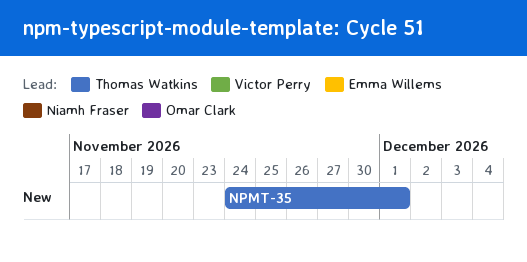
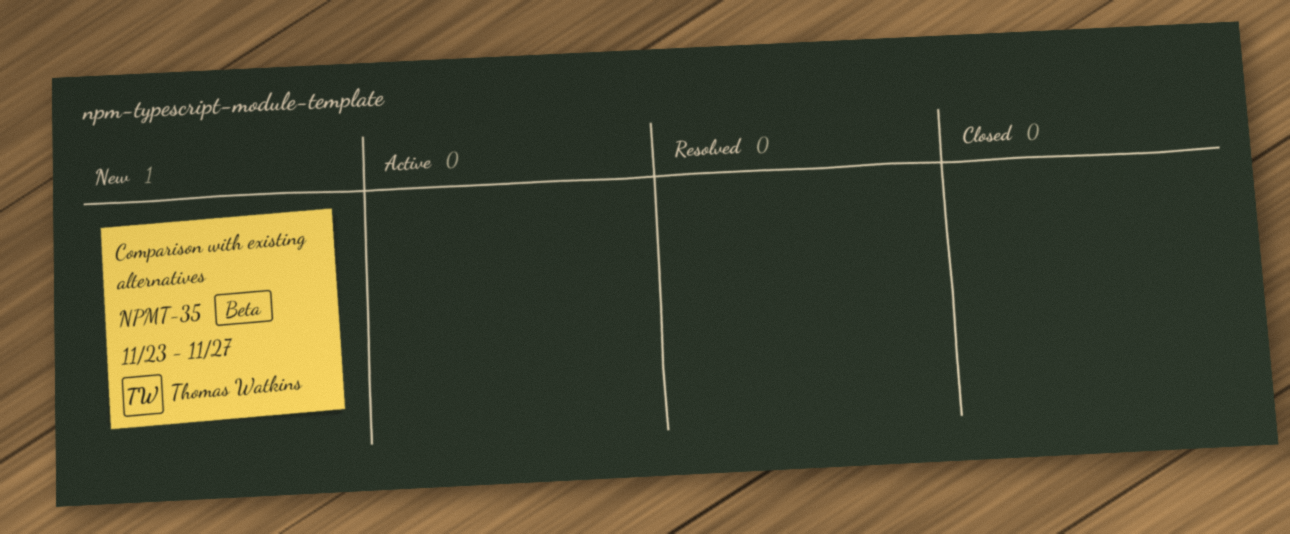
NPMT-35, start: Nov 24 -> Nov 23
NPMT-35, due: Dec 1 -> Nov 27

